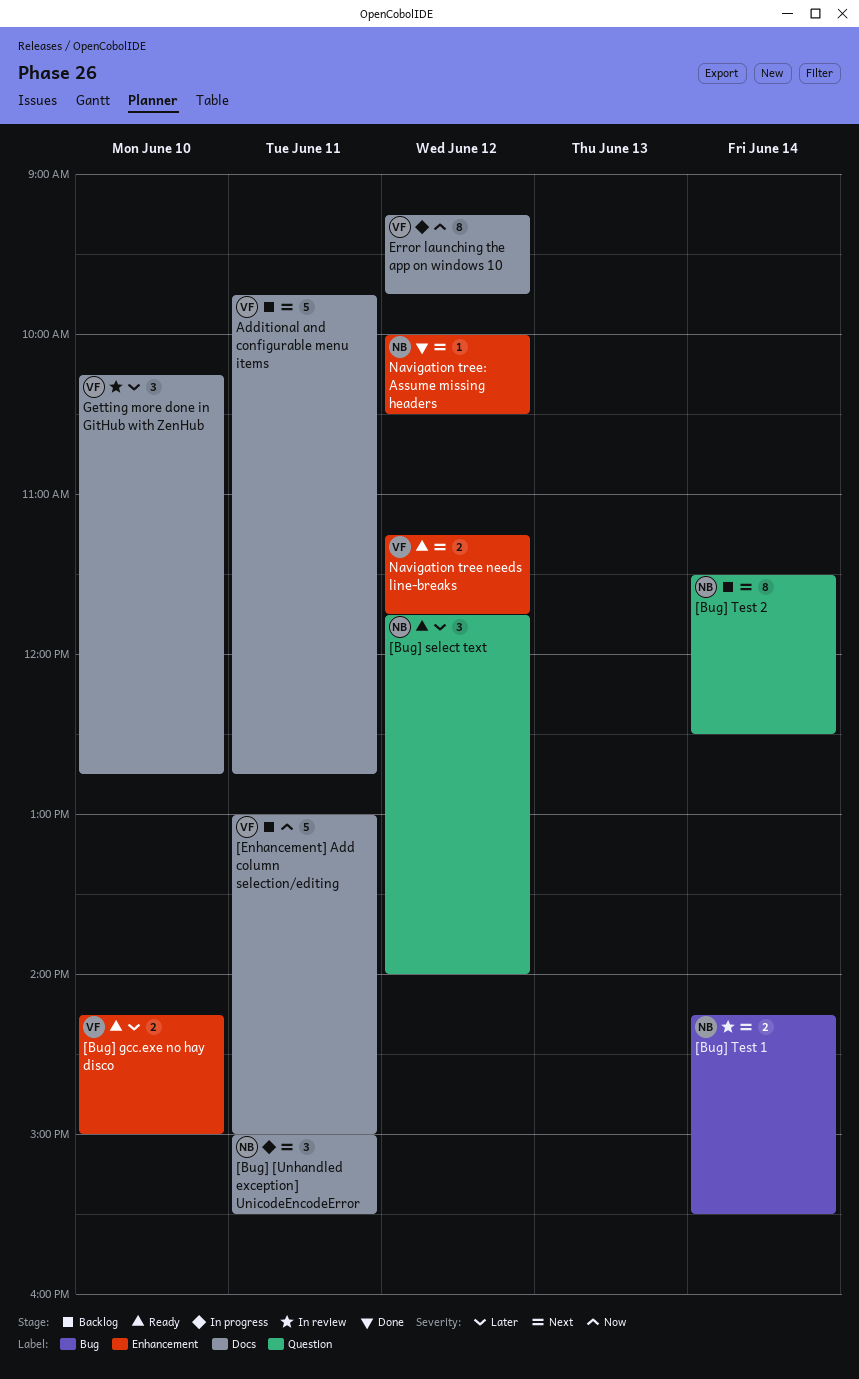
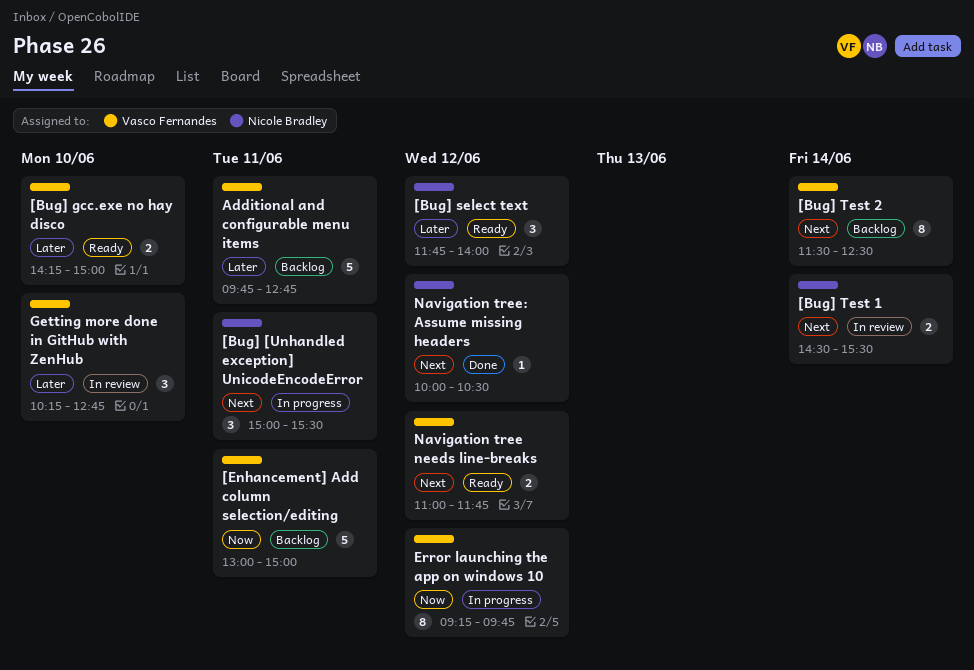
[Bug] Test 1, begins: 14:15 -> 14:30
[Bug] Test 2, owner: Nicole Bradley -> Vasco Fernandes
Additional and configurable menu items, priority: Next -> Later
Navigation tree needs line-breaks, begins: 11:15 -> 11:00

